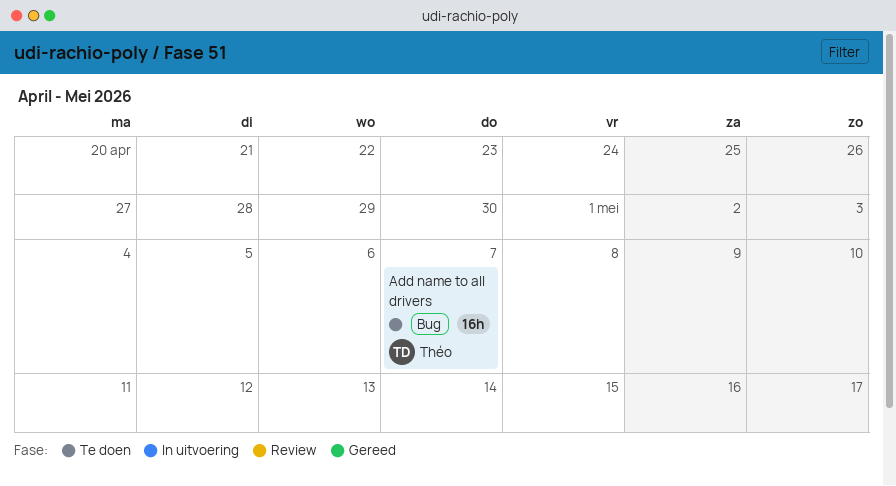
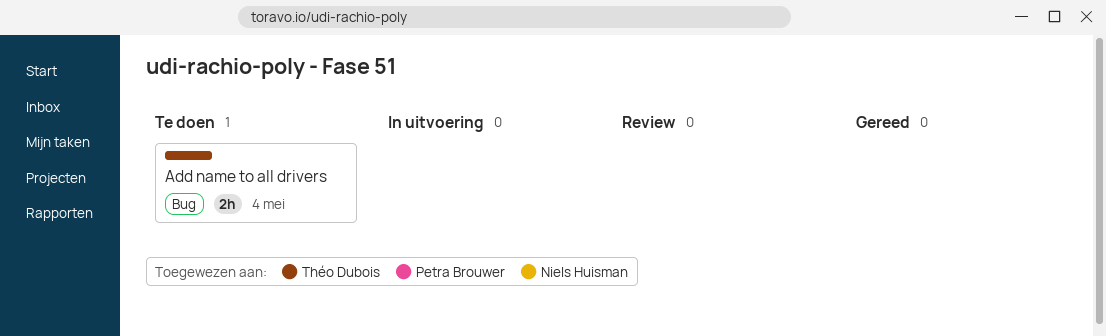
Add name to all drivers, estimate: 16h -> 2h
Add name to all drivers, due: May 7 -> May 4

